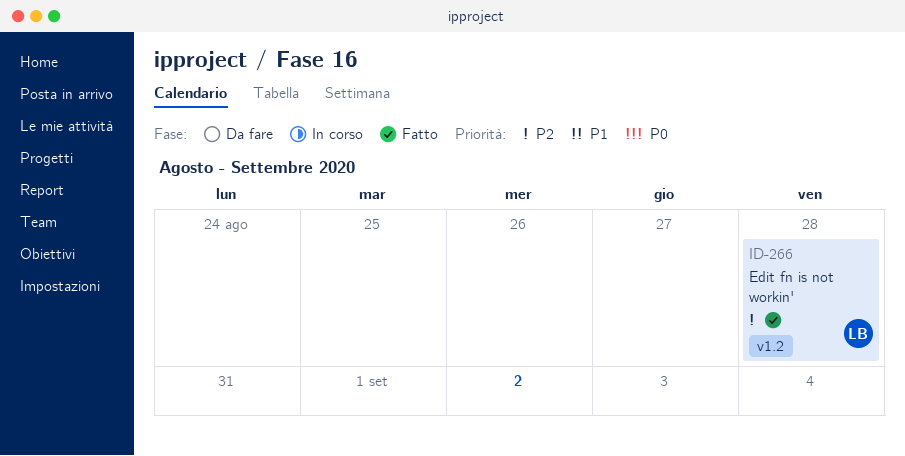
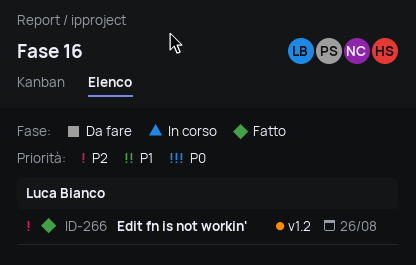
ID-266, due: Aug 28 -> Aug 26

